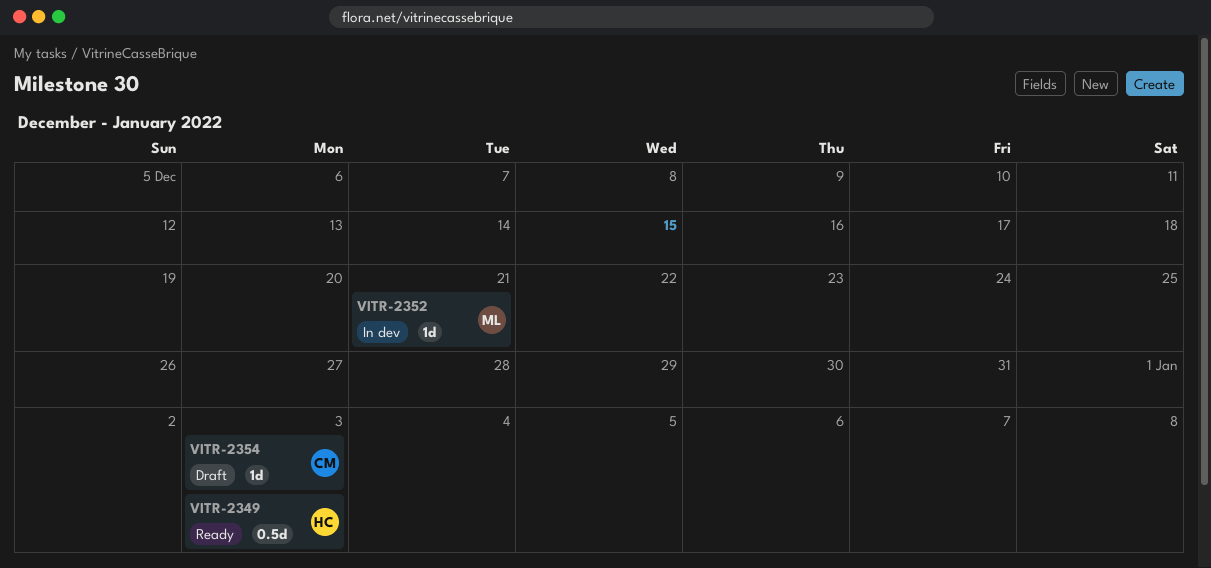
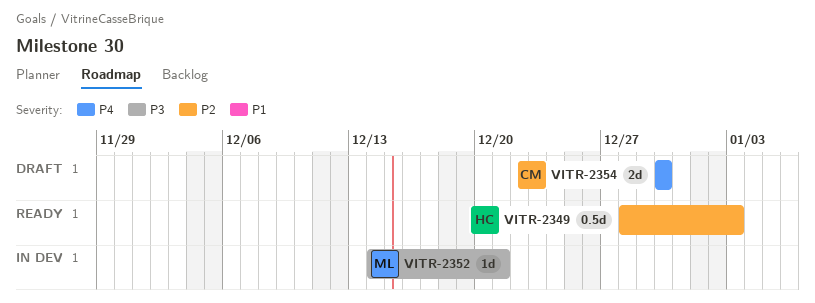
VITR-2354, estimate: 1d -> 2d
VITR-2354, due: Jan 3 -> Dec 30

